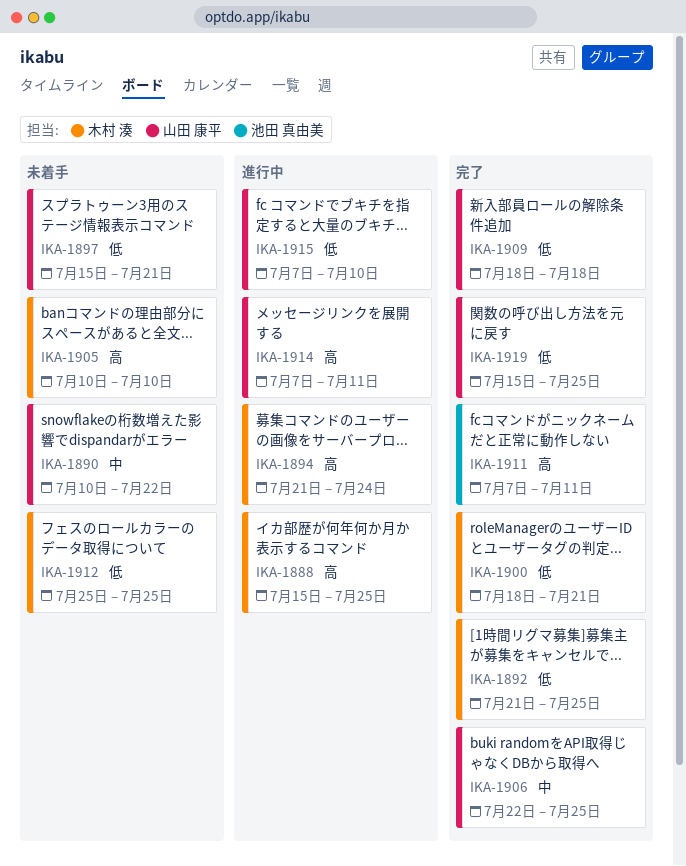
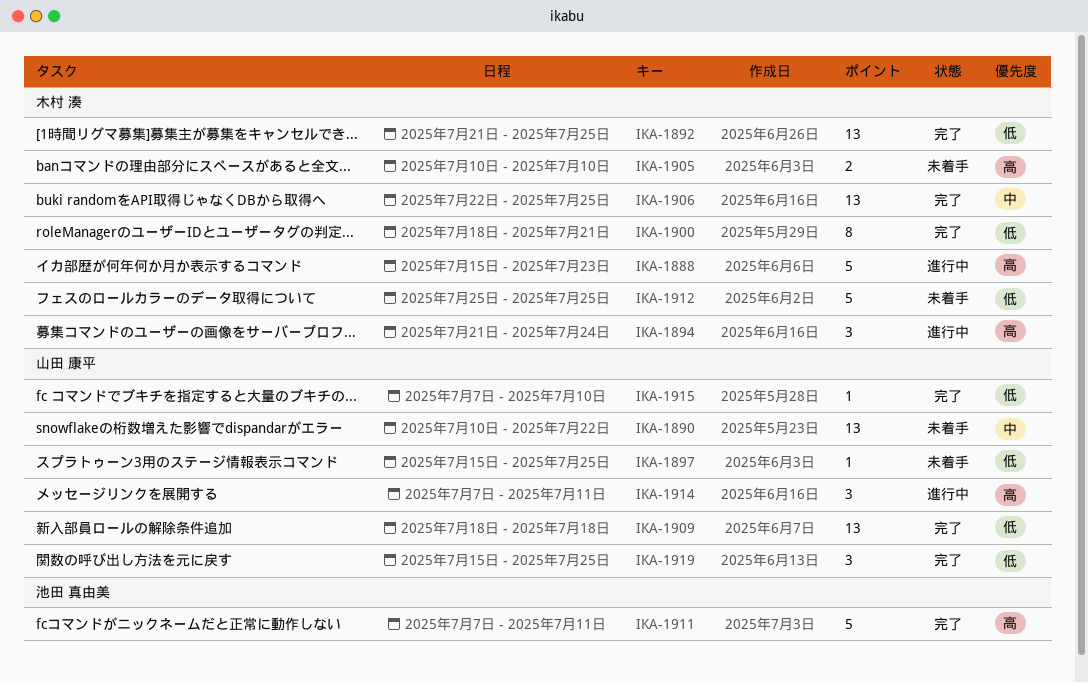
IKA-1888, due: Jul 25 -> Jul 23
IKA-1897, due: Jul 21 -> Jul 25
IKA-1906, owner: 山田 康平 -> 木村 湊
IKA-1915, status: 進行中 -> 完了

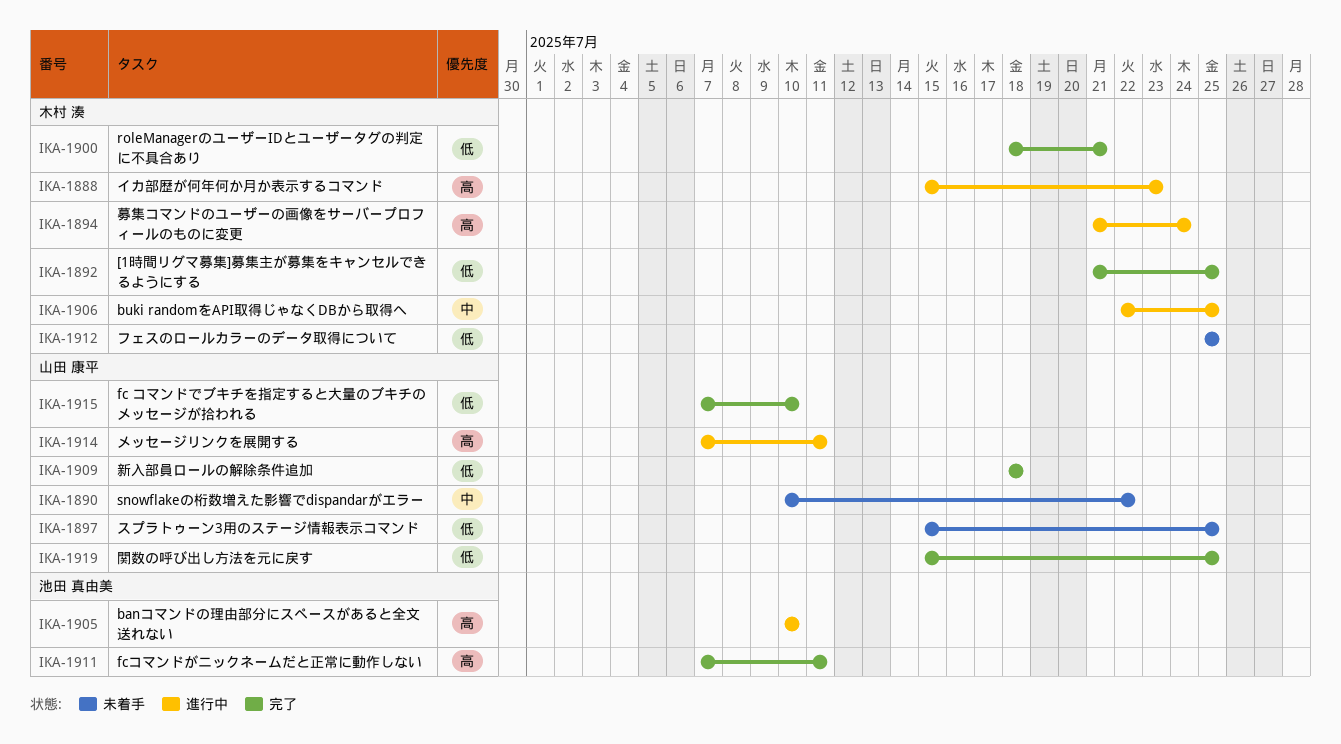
IKA-1905, status: 未着手 -> 進行中
IKA-1905, owner: 木村 湊 -> 池田 真由美
IKA-1906, status: 完了 -> 進行中

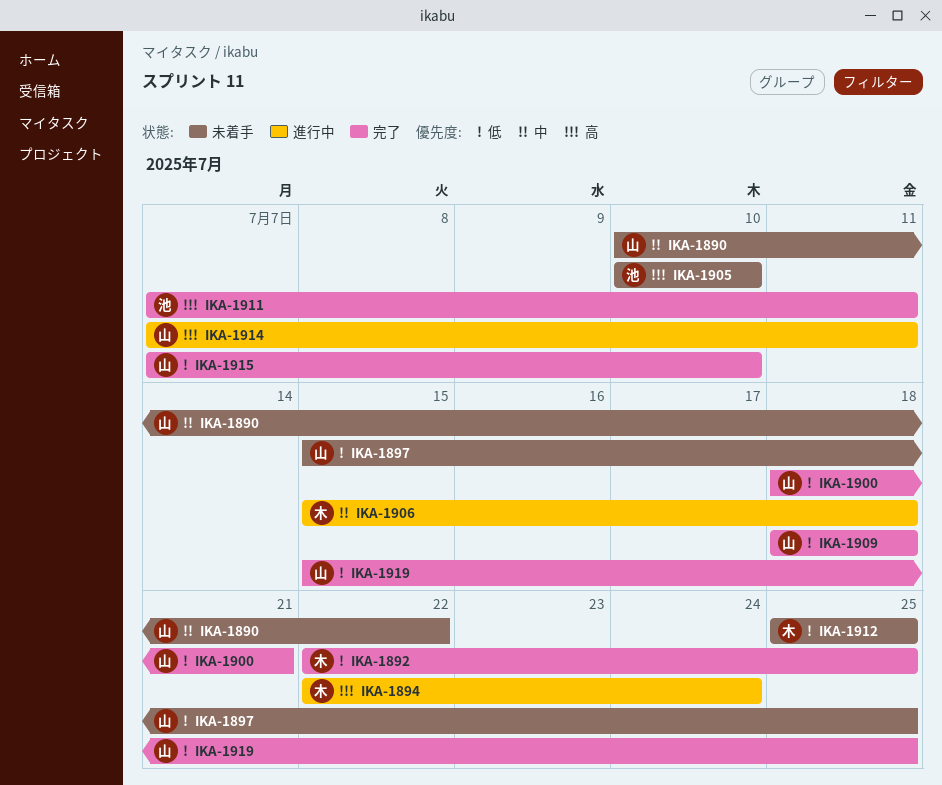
IKA-1888: present -> none
IKA-1892, start: Jul 21 -> Jul 22
IKA-1894, start: Jul 21 -> Jul 22
IKA-1900, owner: 木村 湊 -> 山田 康平
IKA-1905, status: 進行中 -> 未着手
IKA-1906, start: Jul 22 -> Jul 15
IKA-1906, due: Jul 25 -> Jul 18

